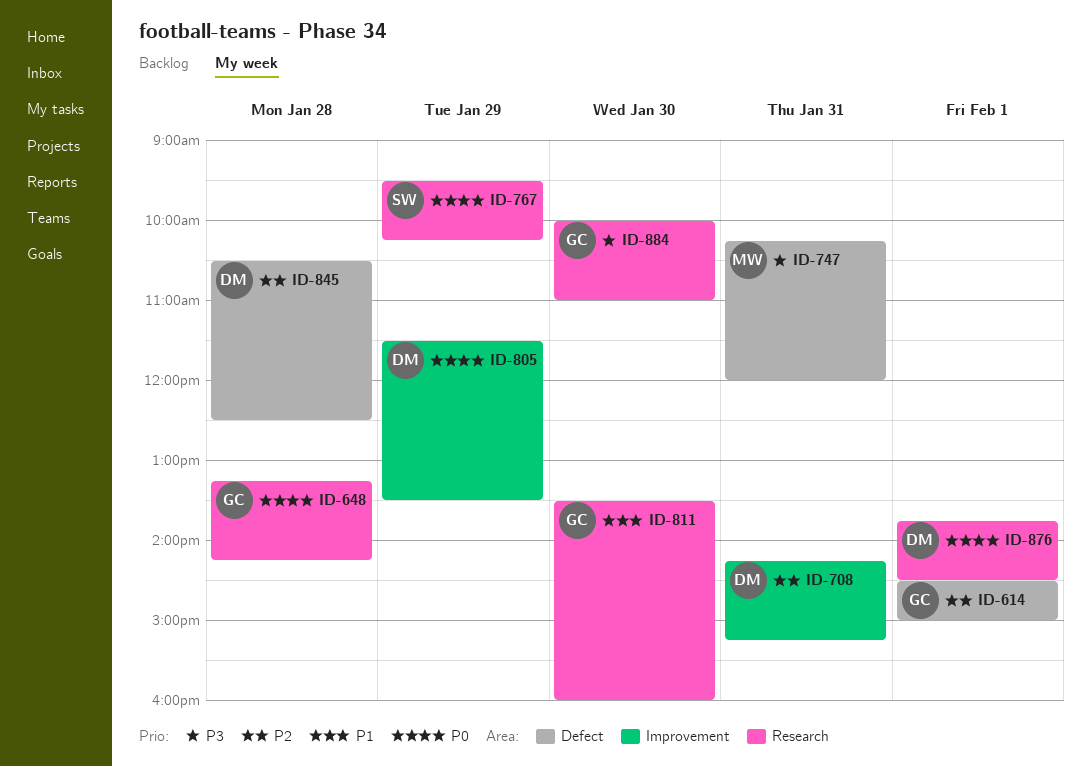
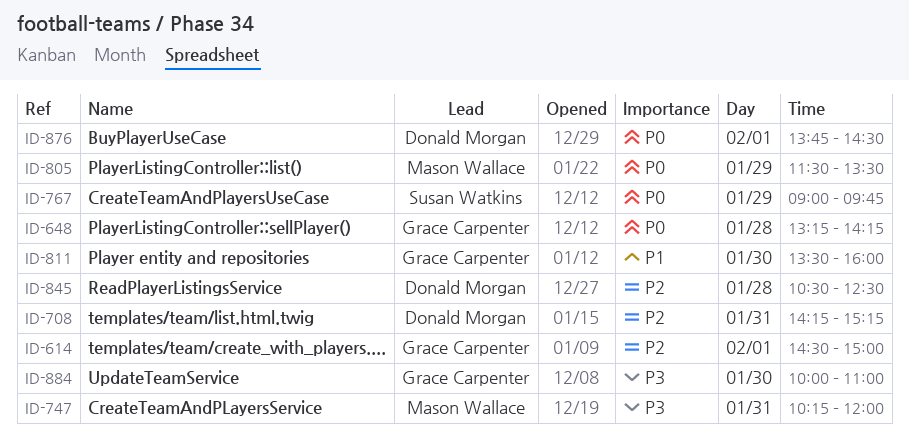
ID-767, begins: 09:30 -> 09:00
ID-767, ends: 10:15 -> 09:45
ID-805, owner: Donald Morgan -> Mason Wallace

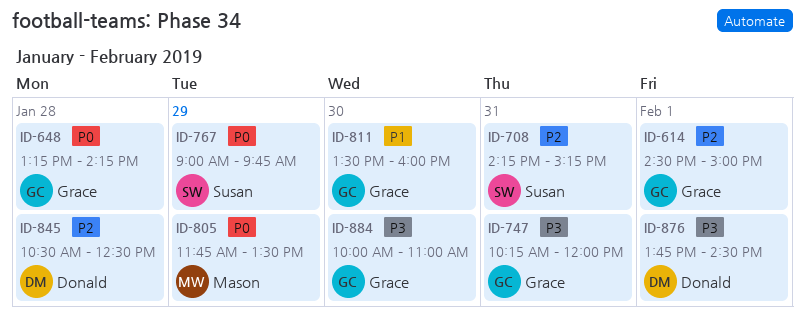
ID-708, owner: Donald Morgan -> Susan Watkins
ID-747, owner: Mason Wallace -> Grace Carpenter
ID-805, begins: 11:30 -> 11:45
ID-876, priority: P0 -> P3

